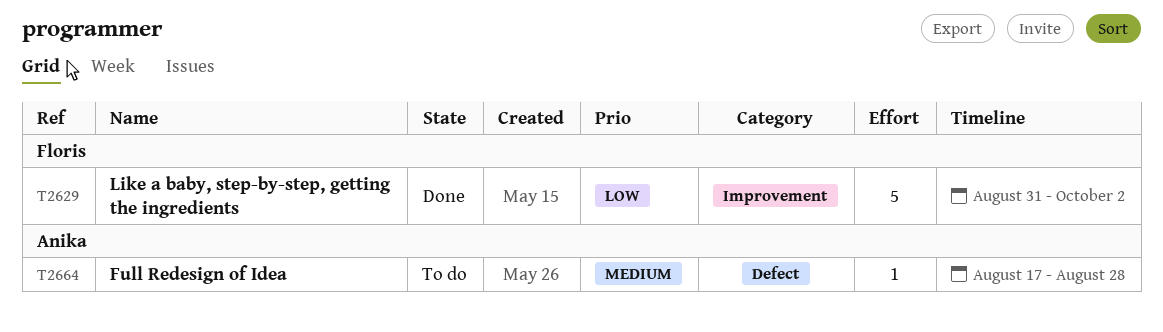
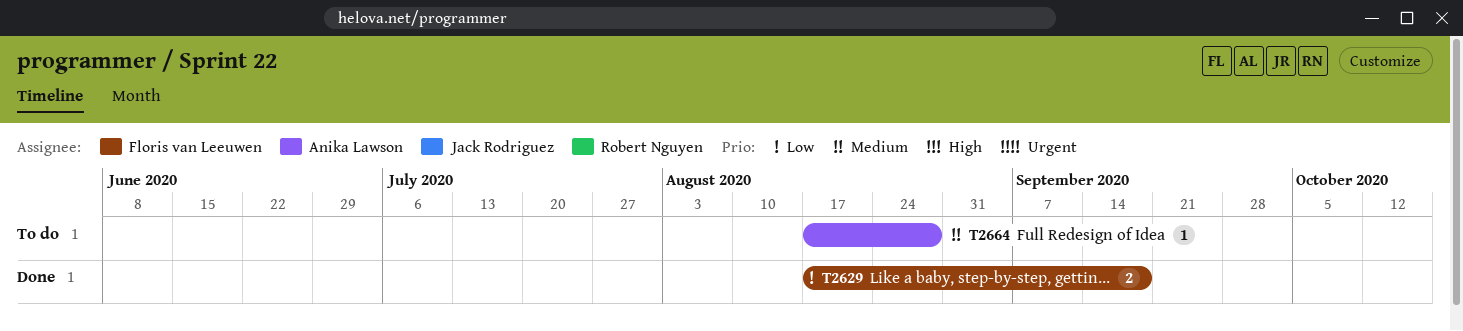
T2629, estimate: 5 -> 2
T2629, start: Aug 31 -> Aug 17
T2629, due: Oct 2 -> Sep 18

